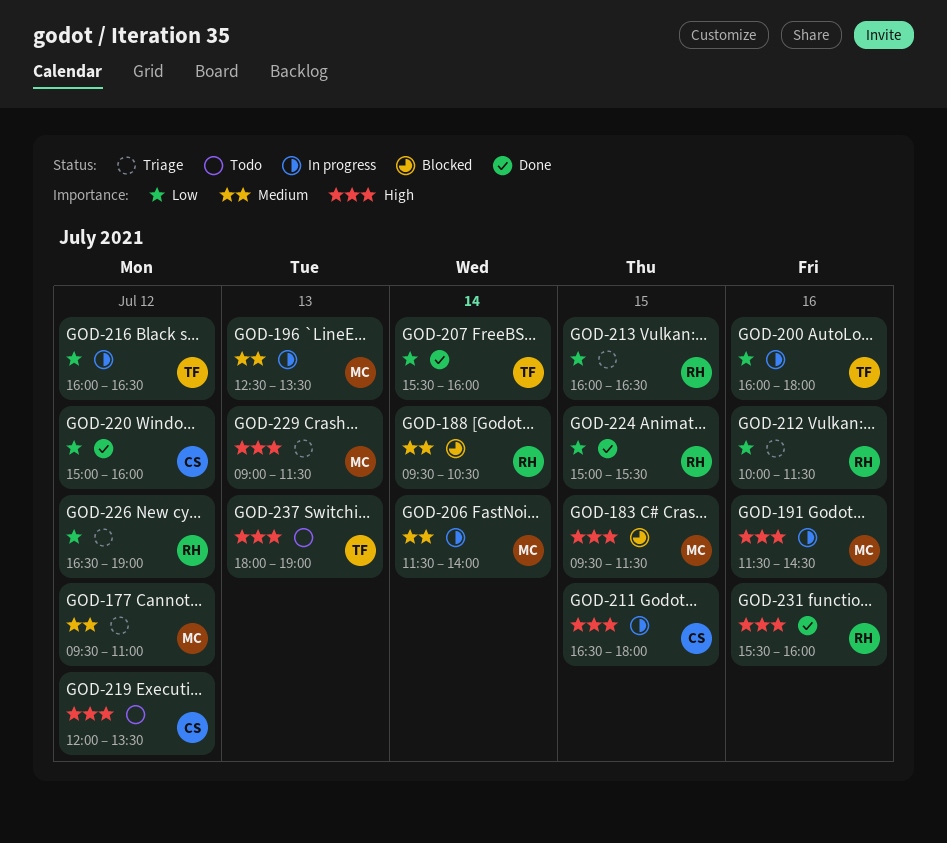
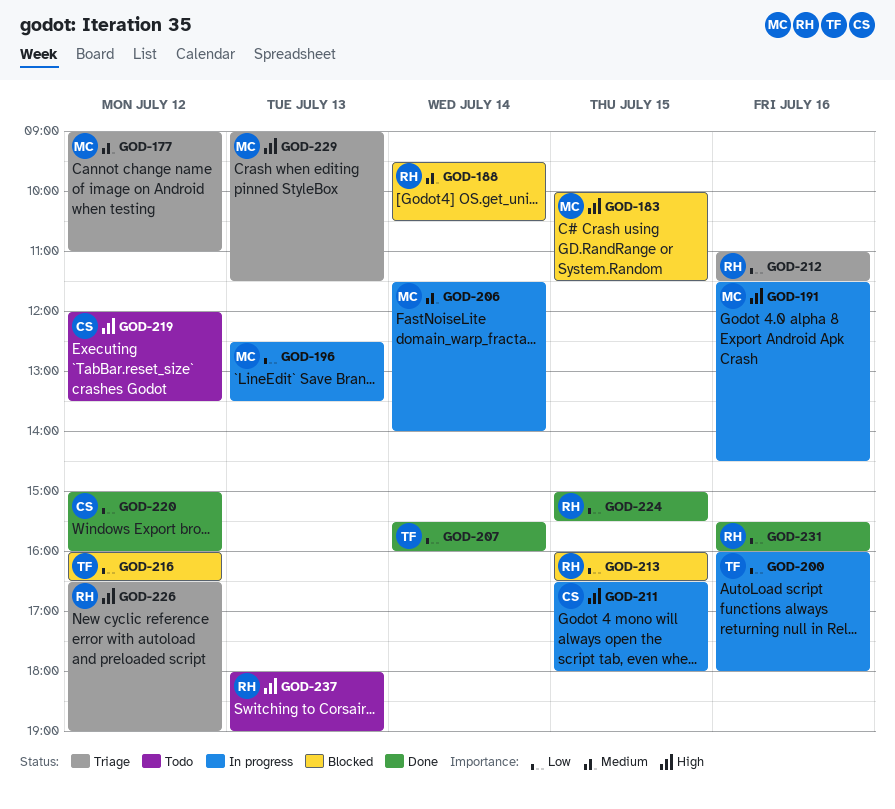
GOD-177, begins: 09:30 -> 09:00
GOD-183, begins: 09:30 -> 10:00
GOD-196, priority: Medium -> Low
GOD-212, begins: 10:00 -> 11:00
GOD-213, status: Triage -> Blocked
GOD-216, status: In progress -> Blocked
GOD-226, priority: Low -> High
GOD-231, priority: High -> Low
GOD-237, owner: TF -> RH

